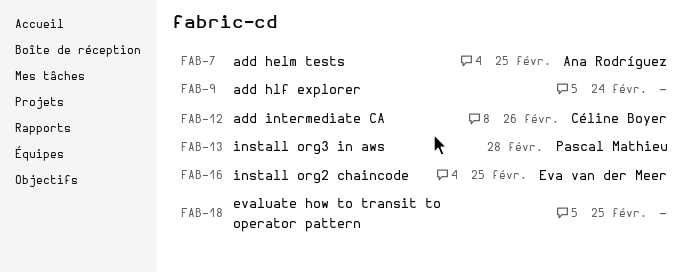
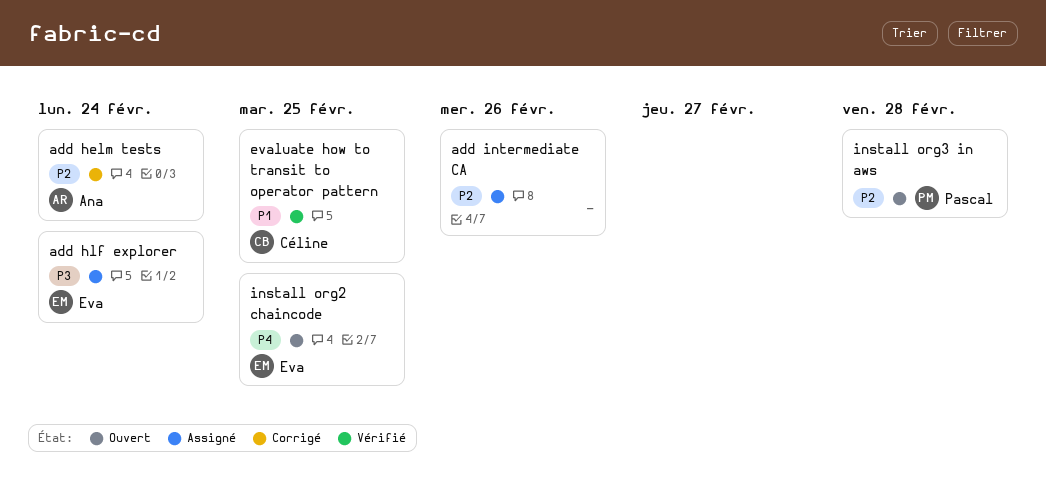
add helm tests, due: Feb 25 -> Feb 24
add hlf explorer, owner: none -> Eva van der Meer
add intermediate CA, owner: Céline Boyer -> none
evaluate how to transit to operator pattern, owner: none -> Céline Boyer

